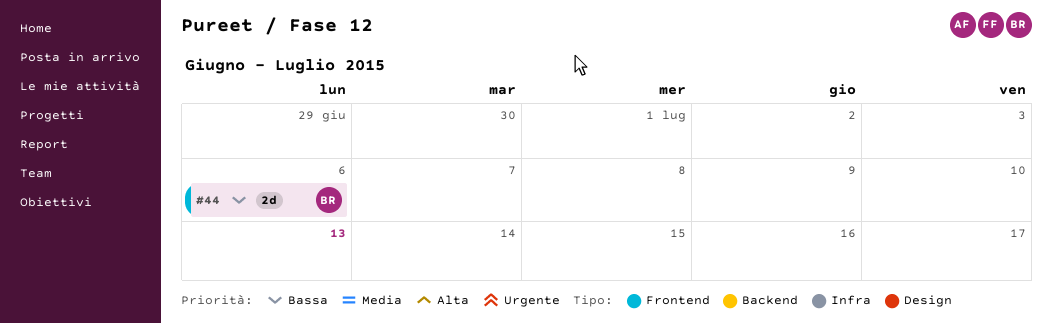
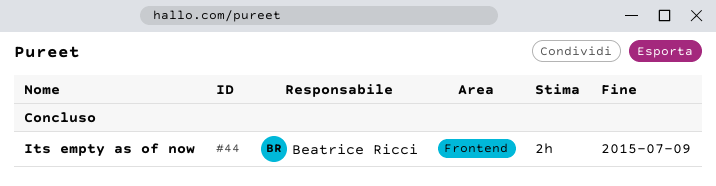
#44, estimate: 2d -> 2h
#44, due: Jul 6 -> Jul 9

